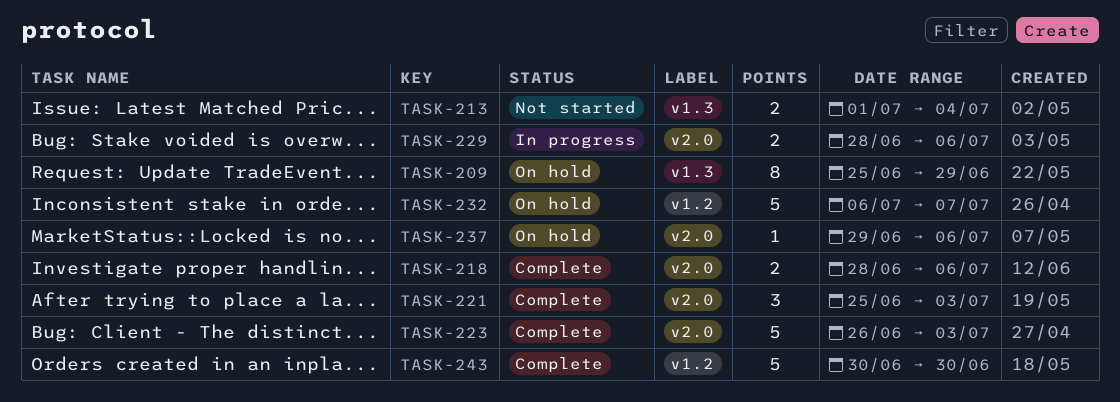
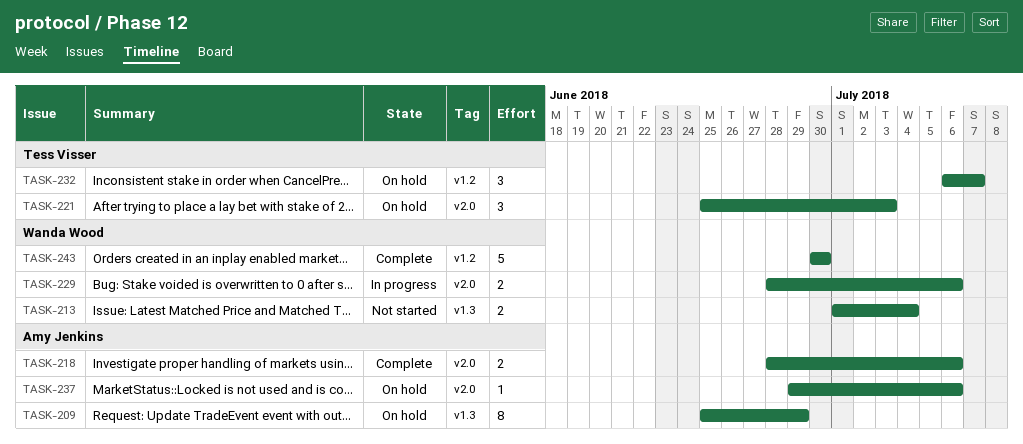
TASK-221, status: Complete -> On hold
TASK-223: present -> none
TASK-232, estimate: 5 -> 3

